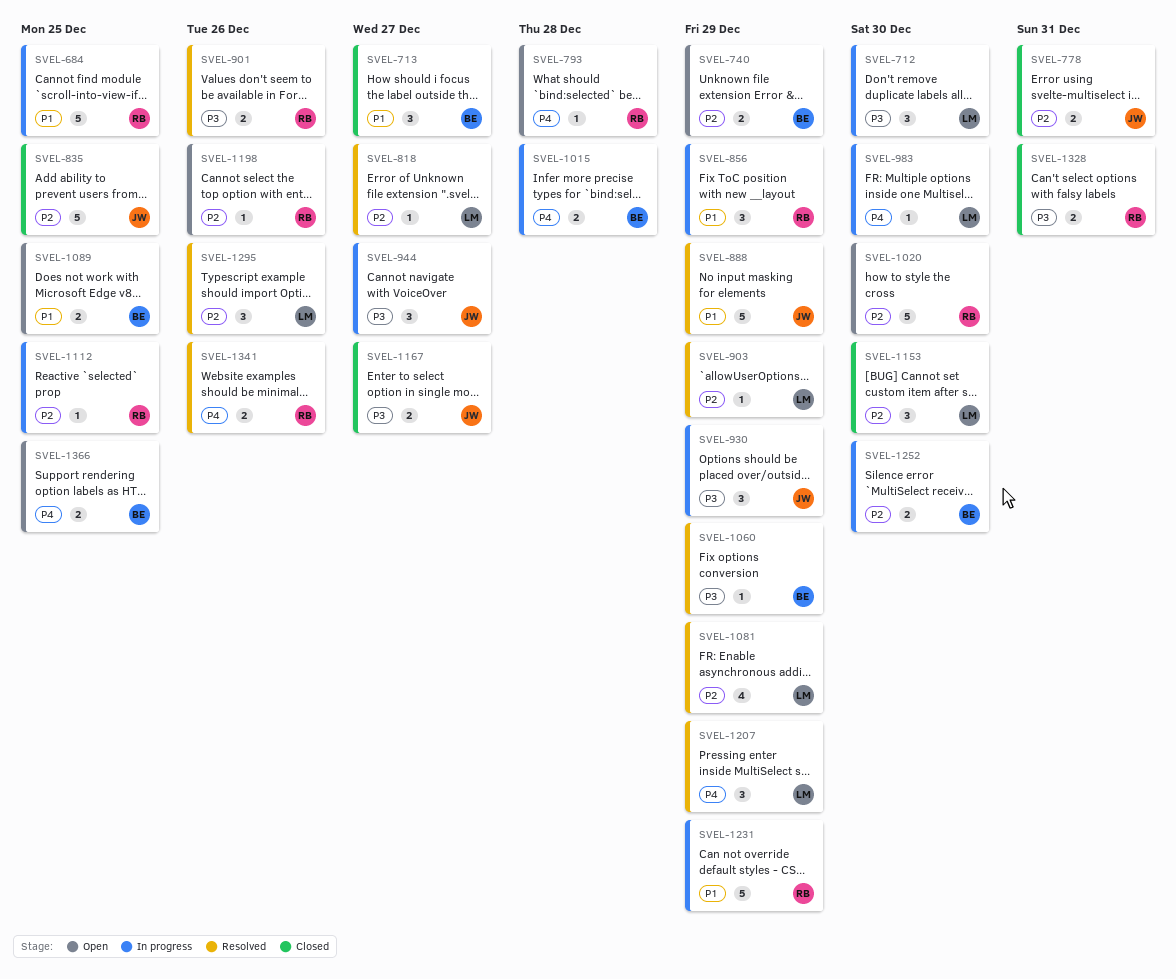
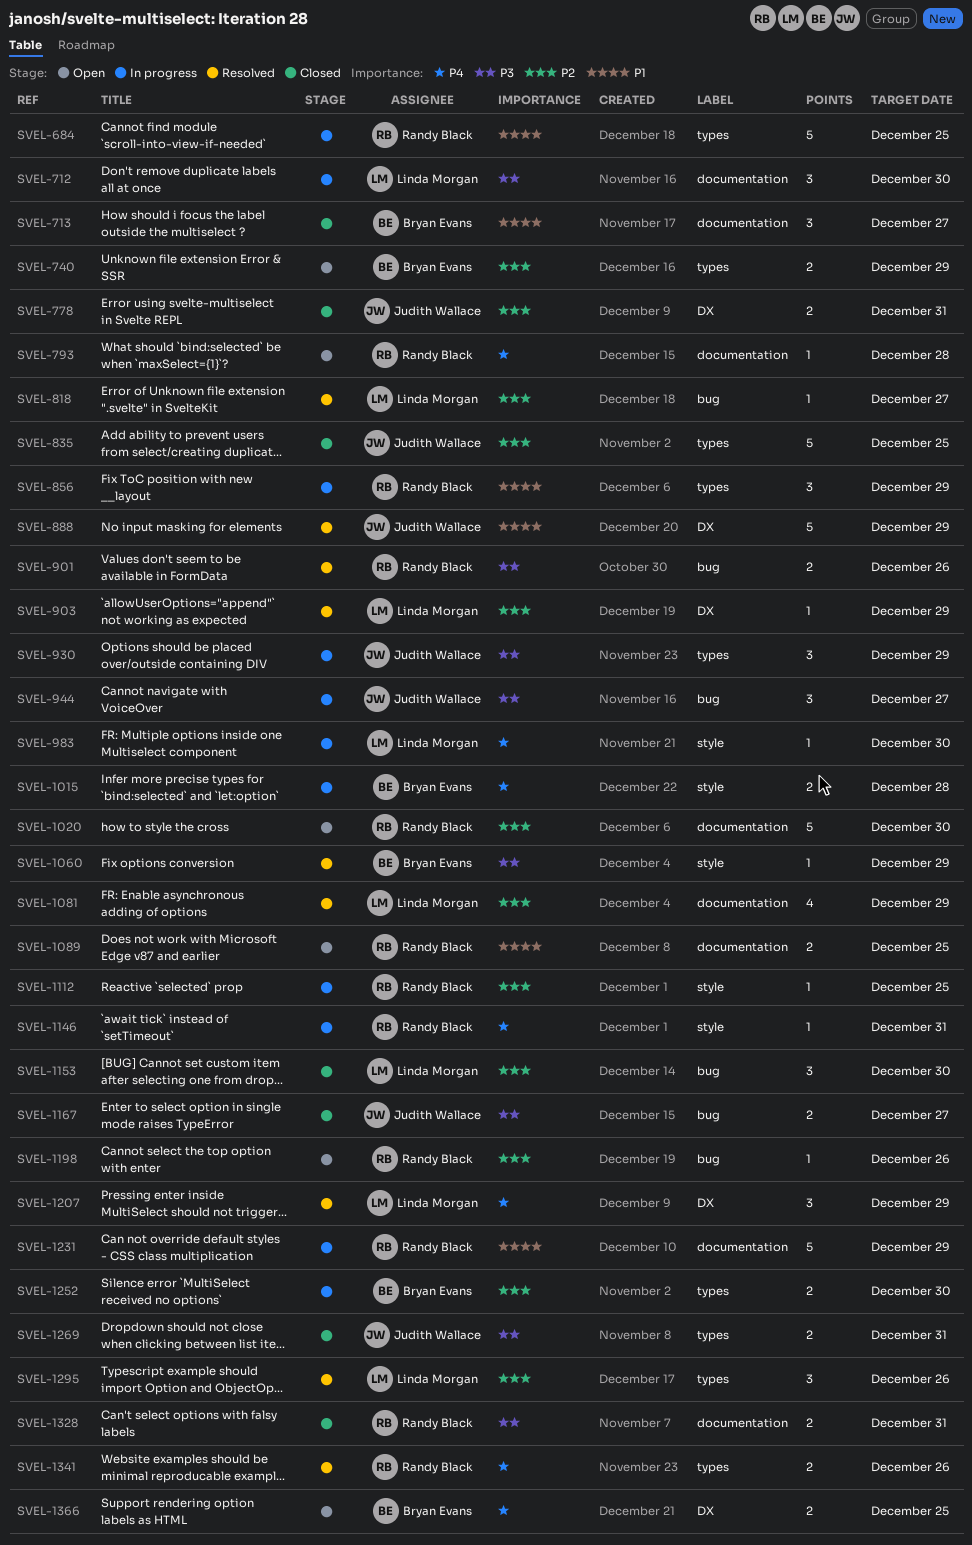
SVEL-1089, owner: Bryan Evans -> Randy Black
SVEL-1146: none -> present
SVEL-1269: none -> present

